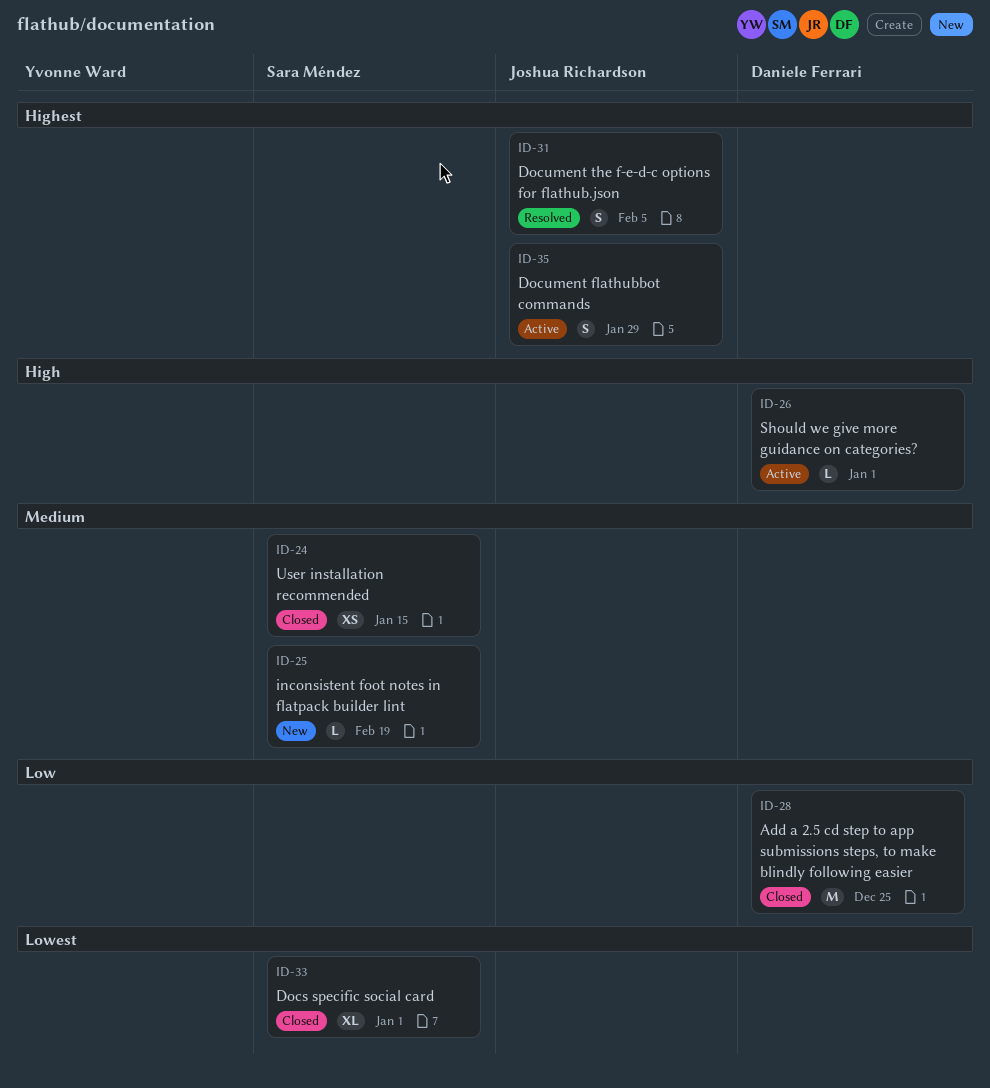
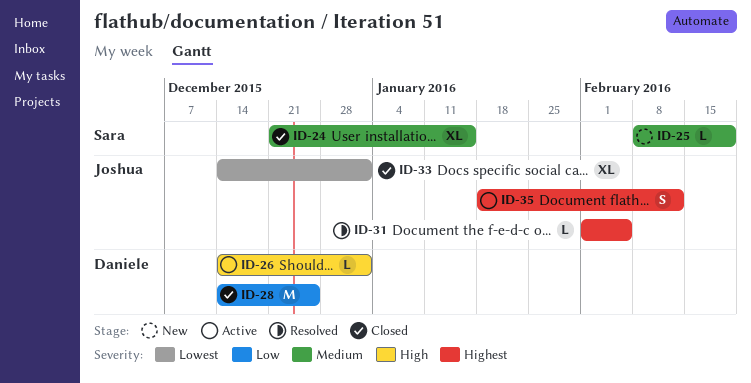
ID-24, estimate: XS -> XL
ID-31, estimate: S -> L
ID-33, owner: Sara Méndez -> Joshua Richardson
ID-35, due: Jan 29 -> Feb 12

